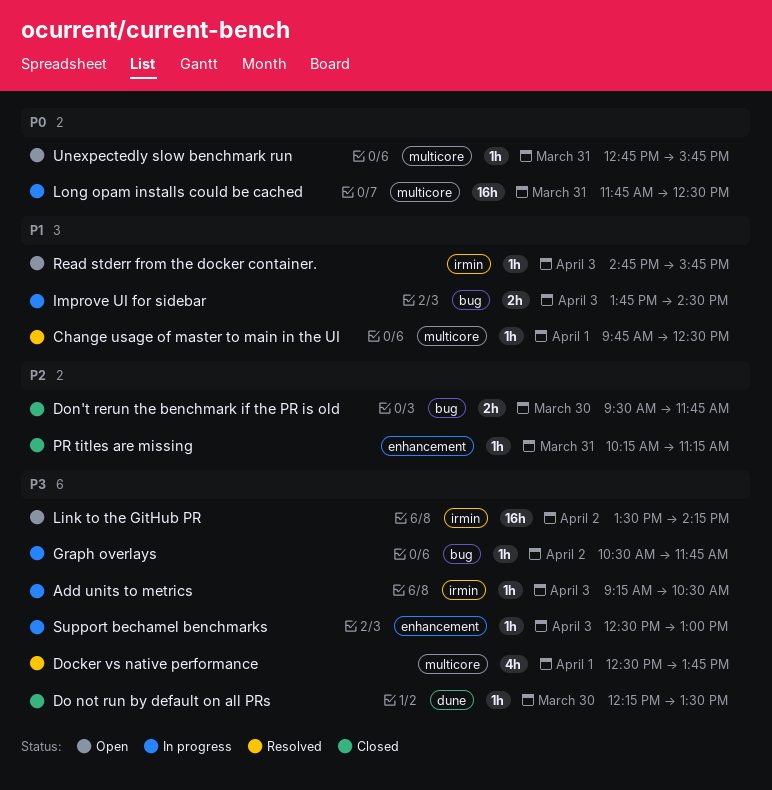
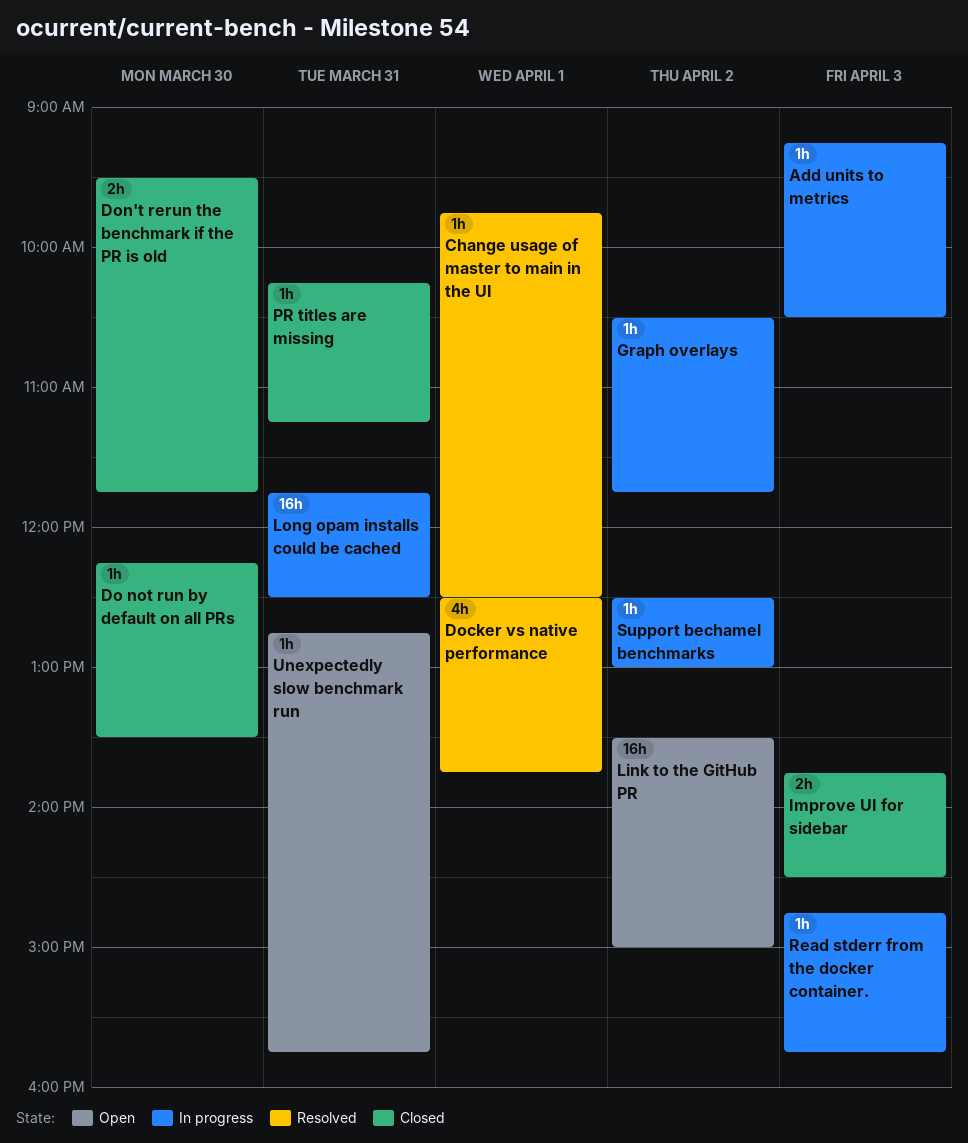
Improve UI for sidebar, status: In progress -> Closed
Link to the GitHub PR, ends: 14:15 -> 15:00
Read stderr from the docker container., status: Open -> In progress
Support bechamel benchmarks, day: Apr 3 -> Apr 2

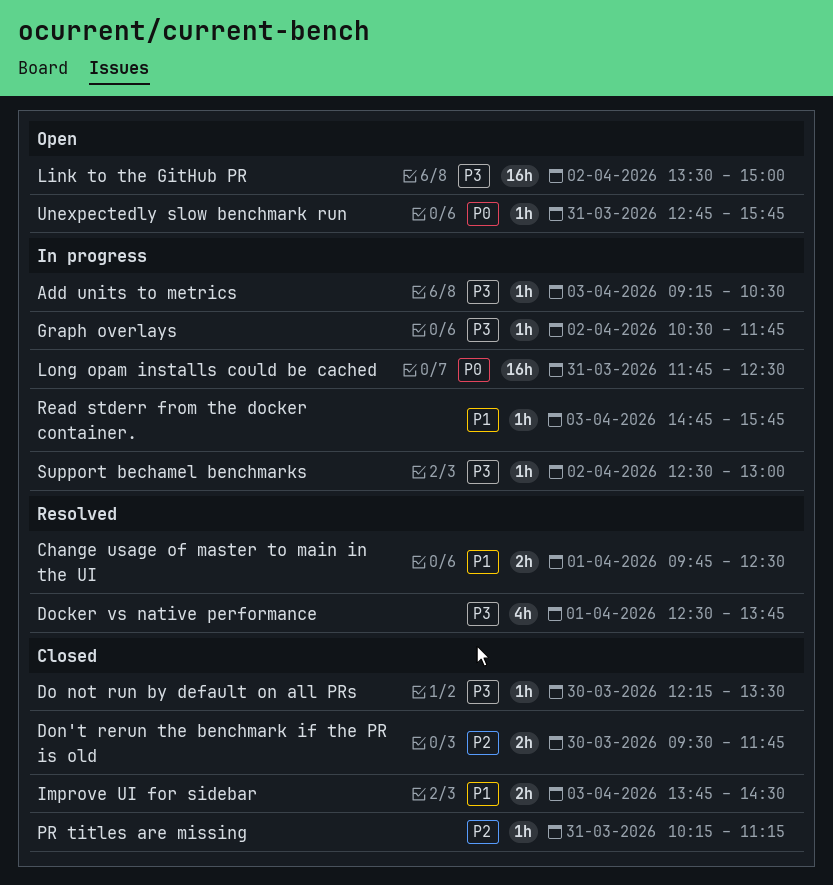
Change usage of master to main in the UI, estimate: 1h -> 2h

